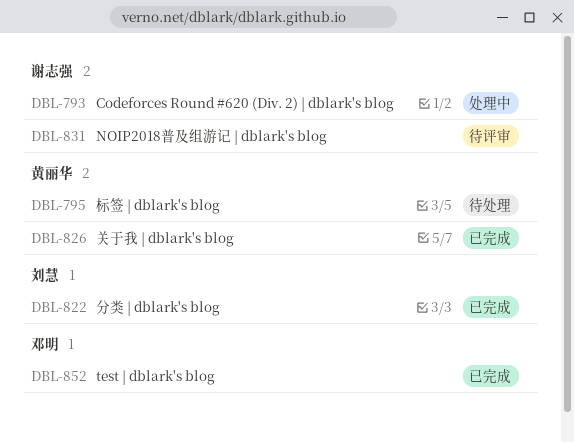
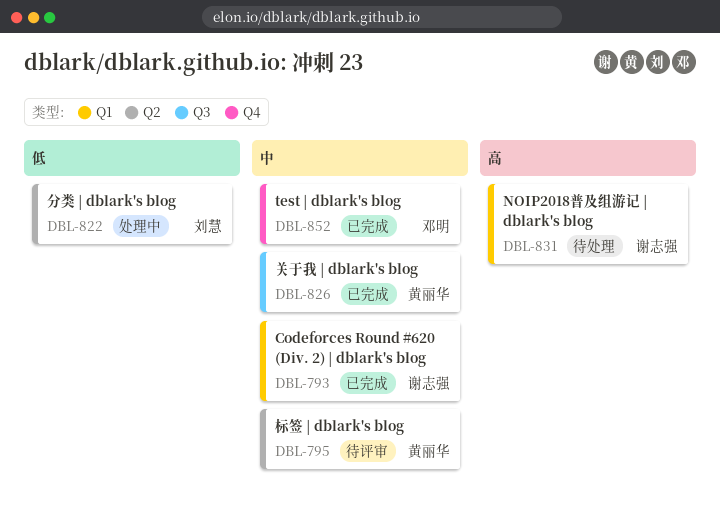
DBL-793, status: 处理中 -> 已完成
DBL-795, status: 待处理 -> 待评审
DBL-822, status: 已完成 -> 处理中
DBL-831, status: 待评审 -> 待处理

